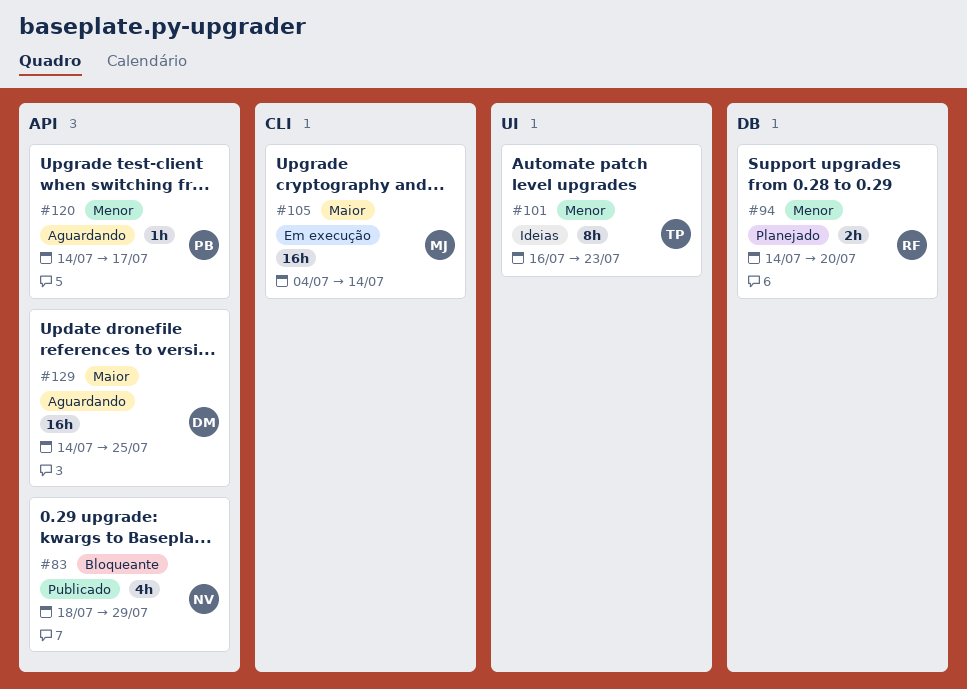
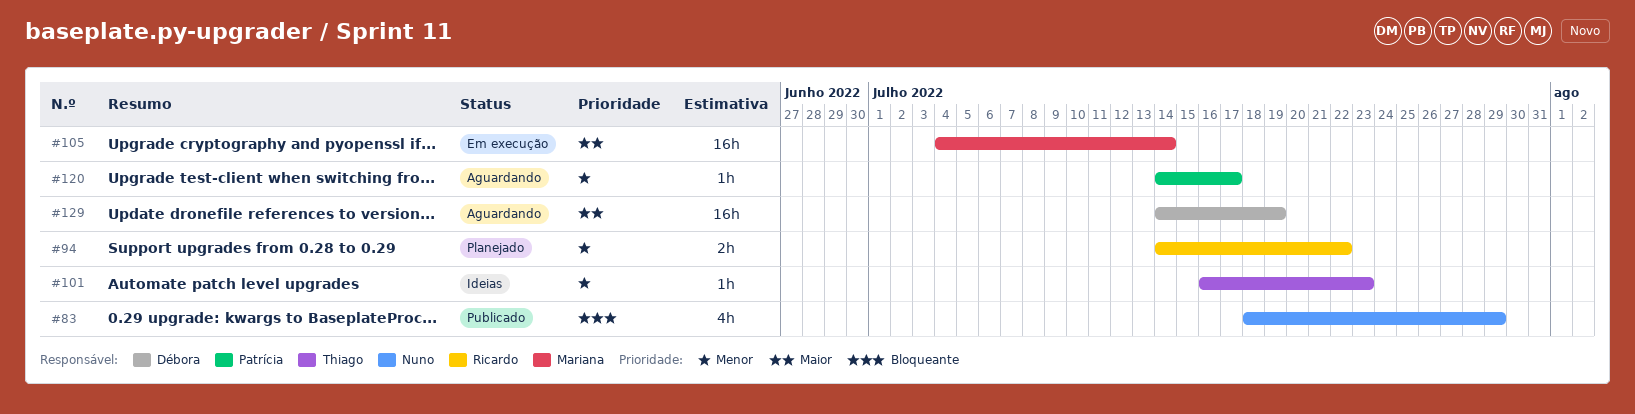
#94, due: Jul 20 -> Jul 22
#101, estimate: 8h -> 1h
#129, due: Jul 25 -> Jul 19

